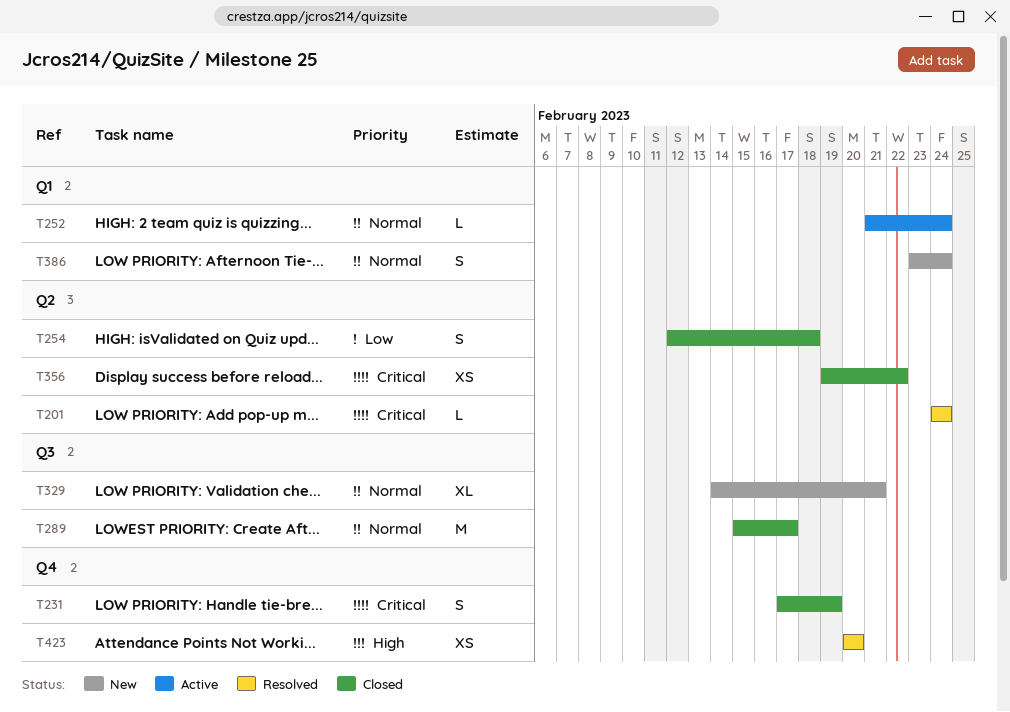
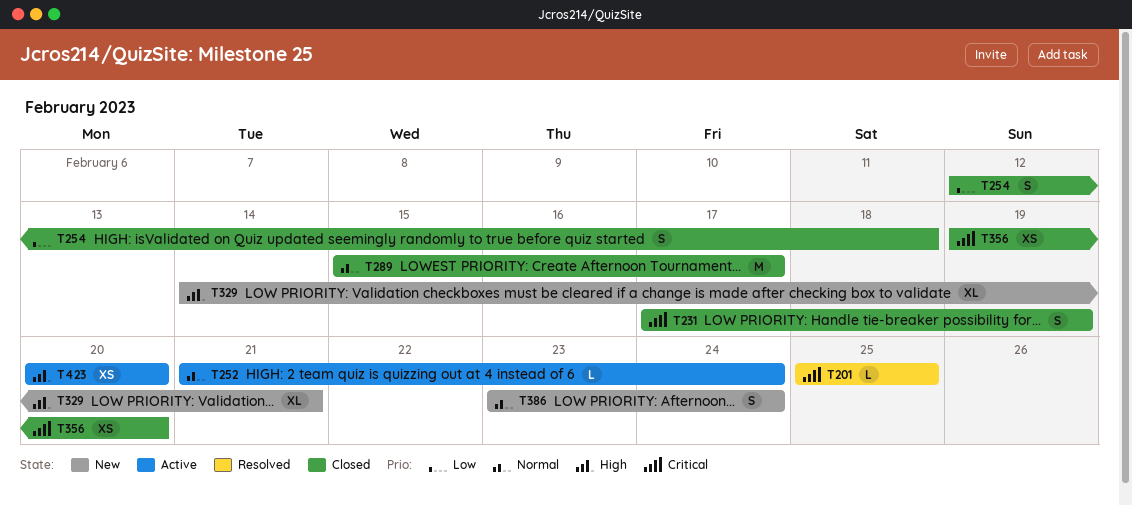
T201, start: Feb 24 -> Feb 25
T201, due: Feb 24 -> Feb 25
T329, priority: Normal -> High
T356, due: Feb 22 -> Feb 20
T423, status: Resolved -> Active

